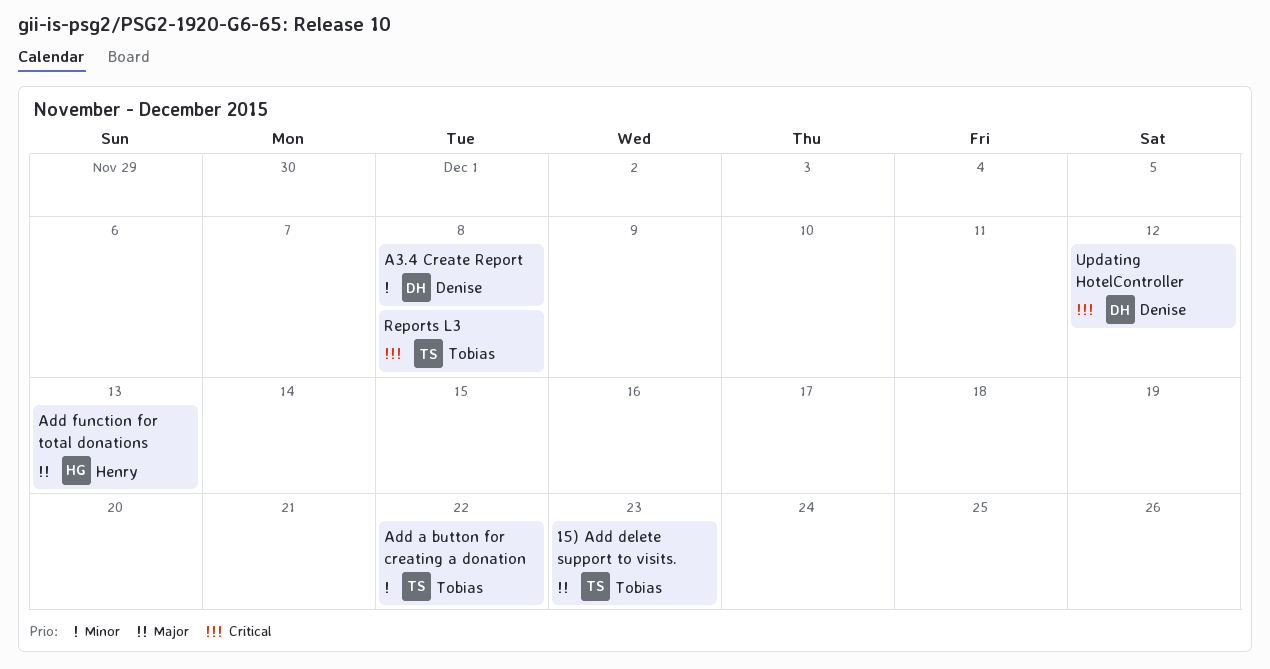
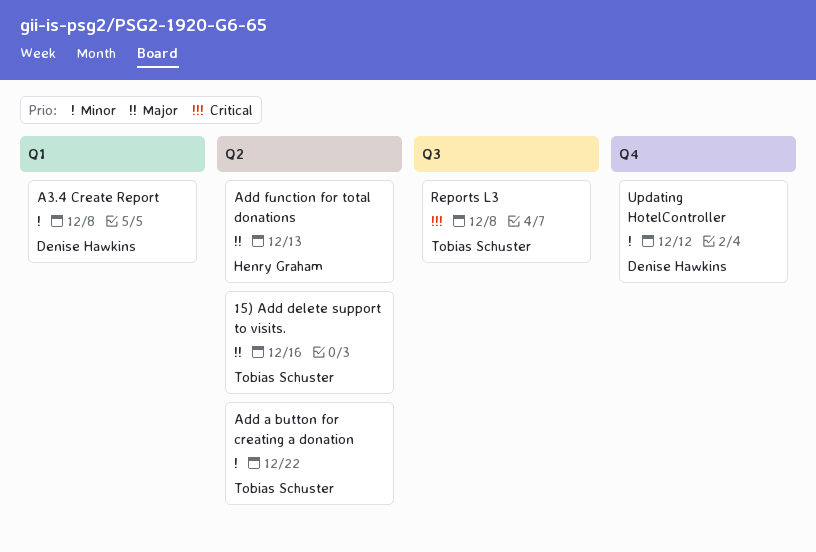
15) Add delete support to visits., due: Dec 23 -> Dec 16
Updating HotelController, priority: Critical -> Minor

